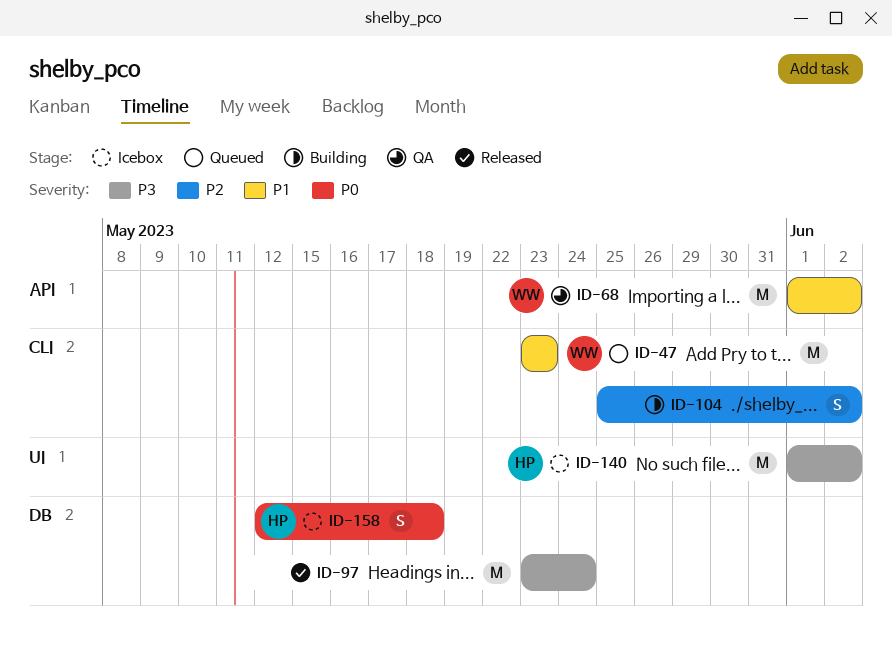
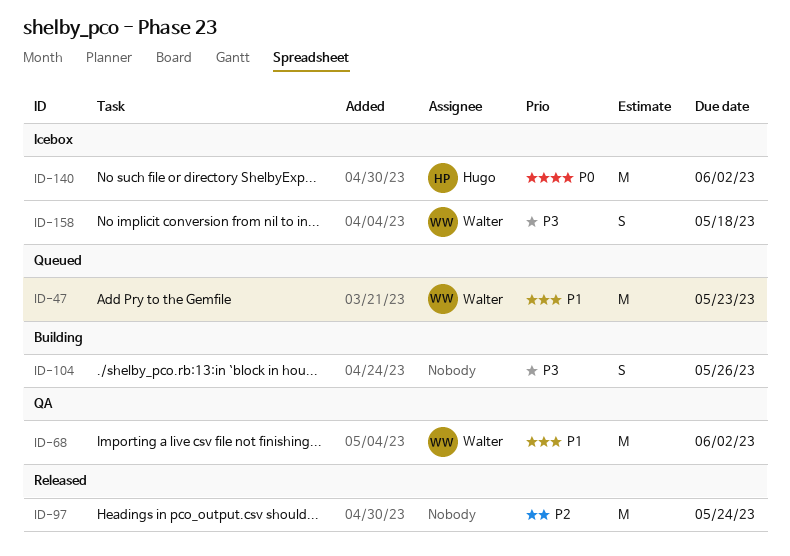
ID-97, priority: P3 -> P2
ID-104, priority: P2 -> P3
ID-104, due: Jun 2 -> May 26
ID-140, priority: P3 -> P0
ID-158, owner: Hugo -> Walter
ID-158, priority: P0 -> P3

